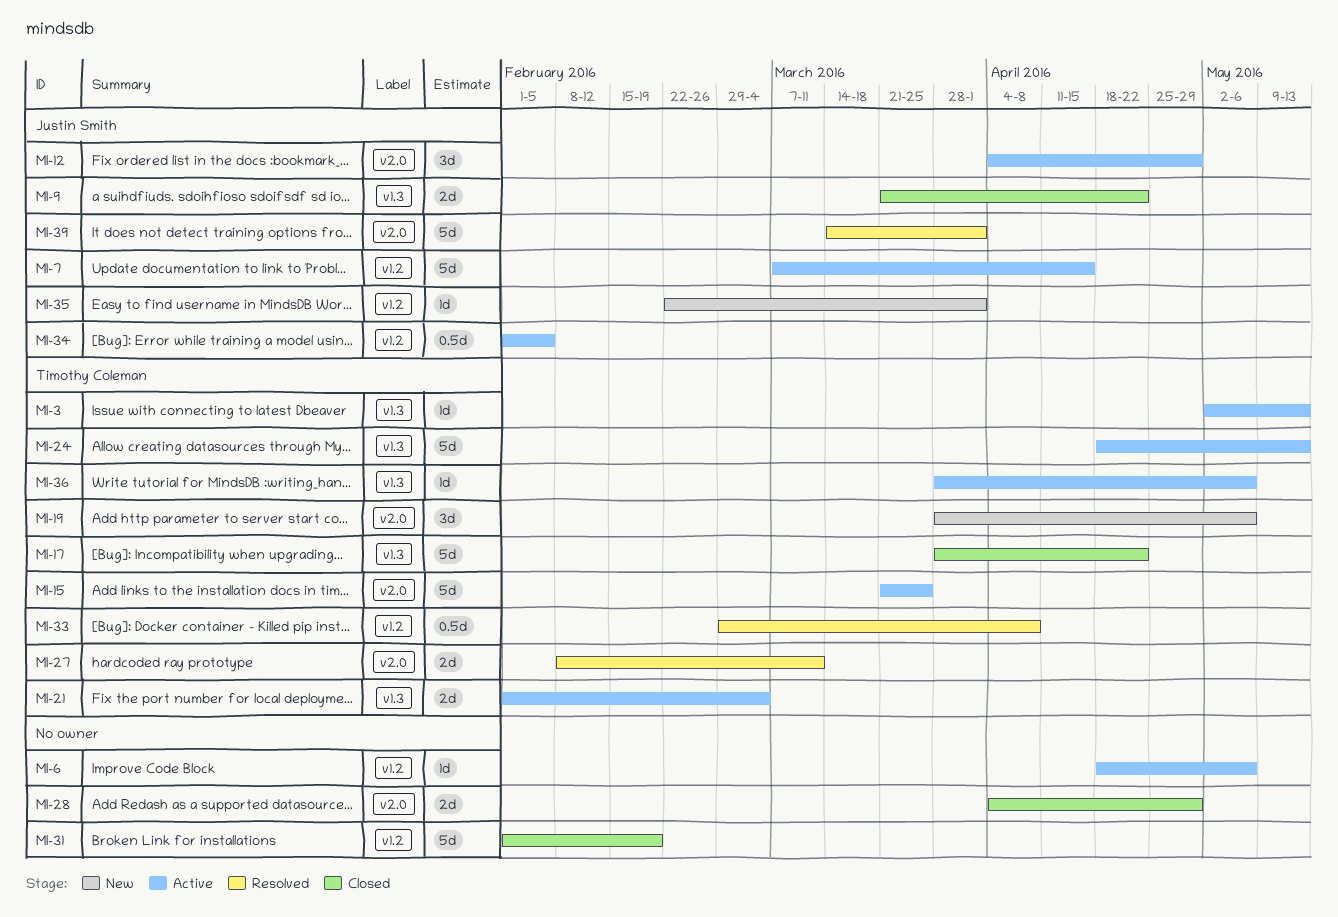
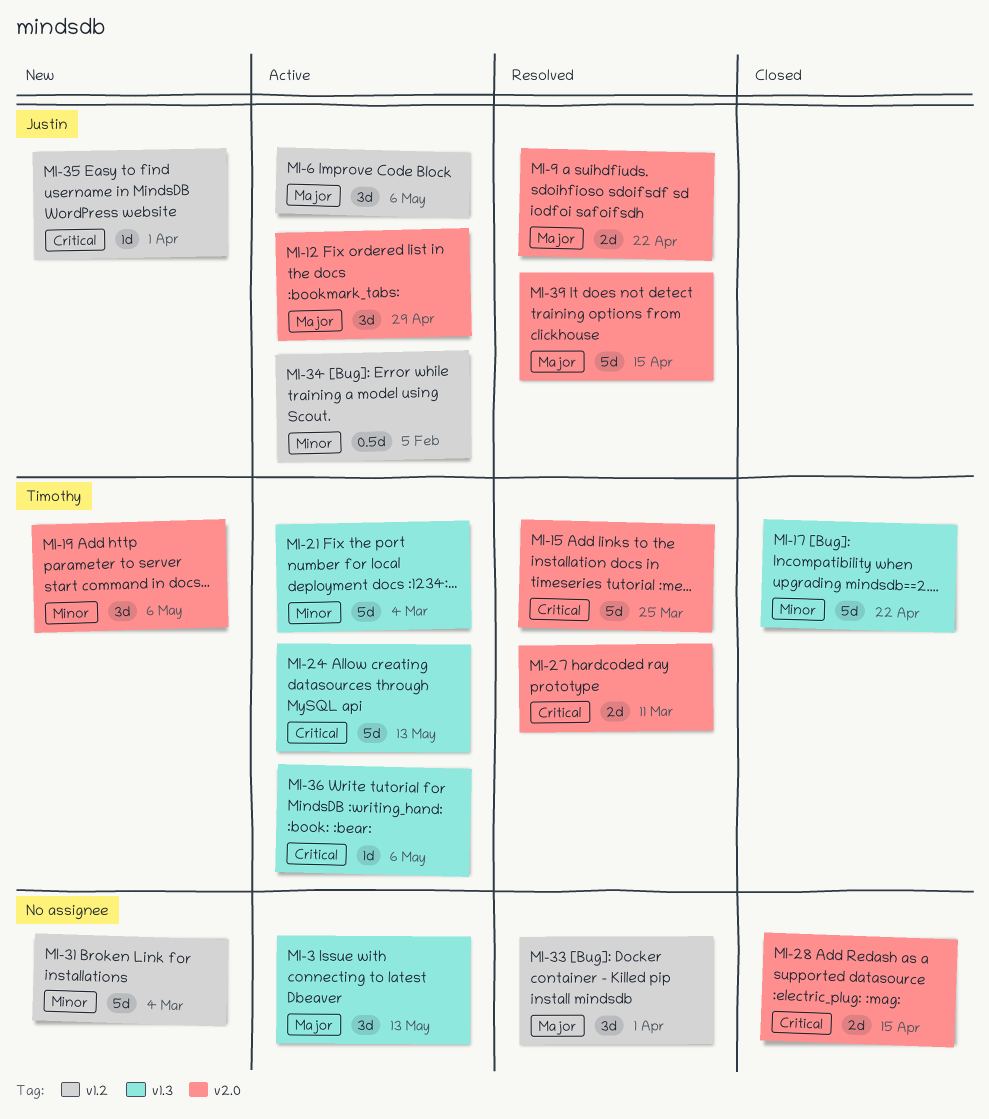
MI-3, owner: Timothy Coleman -> none
MI-3, estimate: 1d -> 3d
MI-6, owner: none -> Justin Smith
MI-6, estimate: 1d -> 3d
MI-7: present -> none
MI-9, status: Closed -> Resolved
MI-9, label: v1.3 -> v2.0
MI-15, status: Active -> Resolved
MI-21, estimate: 2d -> 5d
MI-28, due: Apr 29 -> Apr 15
MI-31, status: Closed -> New
MI-31, due: Feb 19 -> Mar 4
MI-33, owner: Timothy Coleman -> none
MI-33, estimate: 0.5d -> 3d
MI-33, due: Apr 8 -> Apr 1
MI-39, due: Apr 1 -> Apr 15

